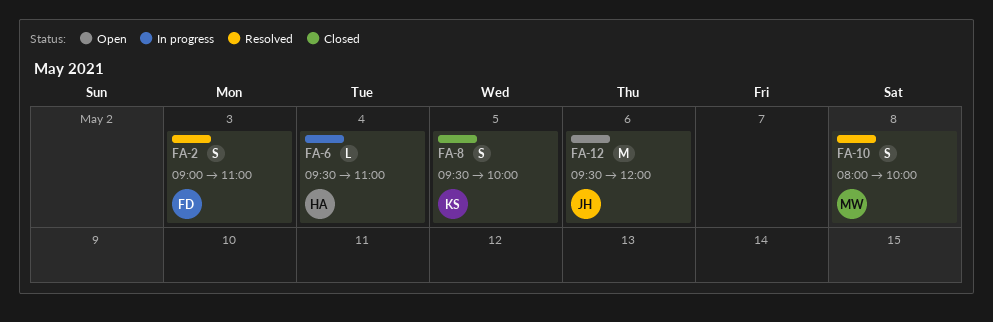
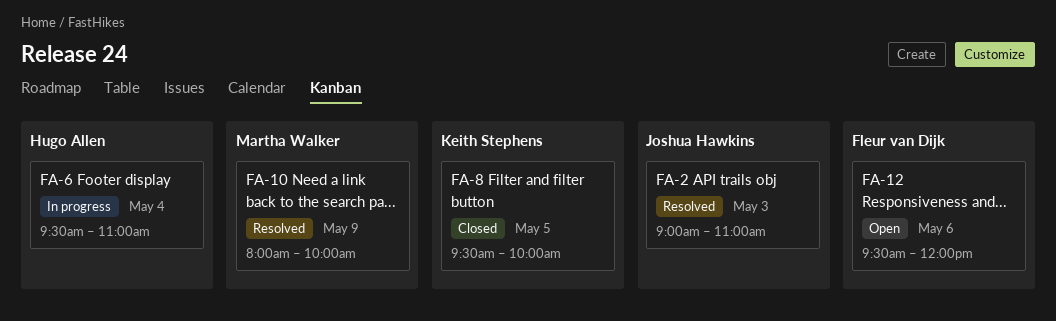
FA-2, owner: Fleur van Dijk -> Joshua Hawkins
FA-10, day: May 8 -> May 9
FA-12, owner: Joshua Hawkins -> Fleur van Dijk

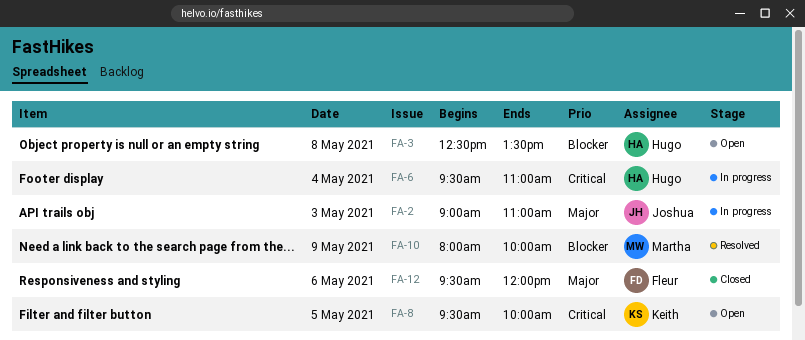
FA-2, status: Resolved -> In progress
FA-3: none -> present
FA-8, status: Closed -> Open
FA-12, status: Open -> Closed

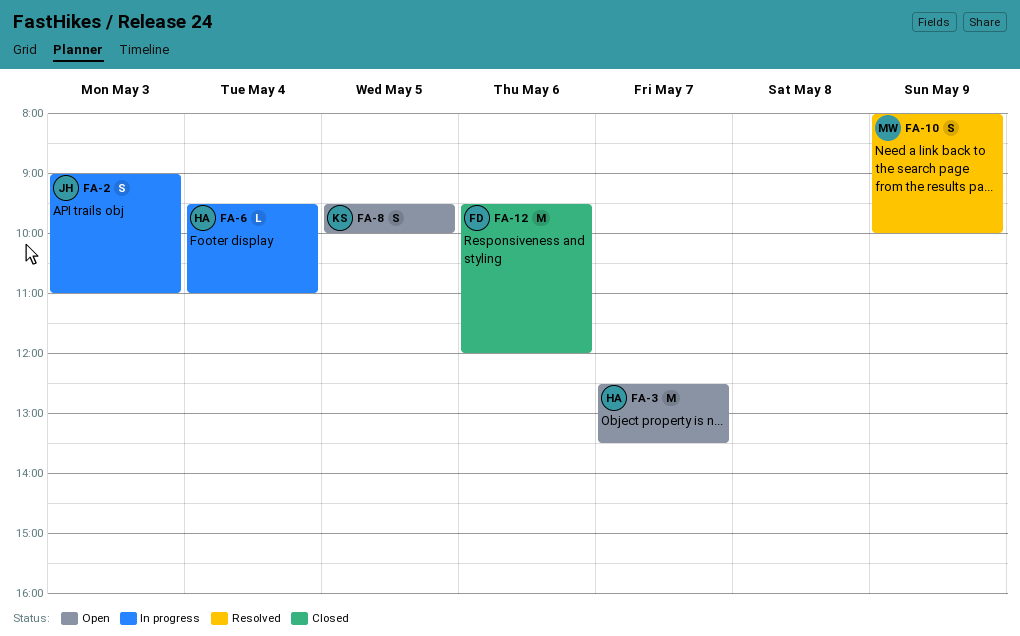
FA-3, day: May 8 -> May 7

